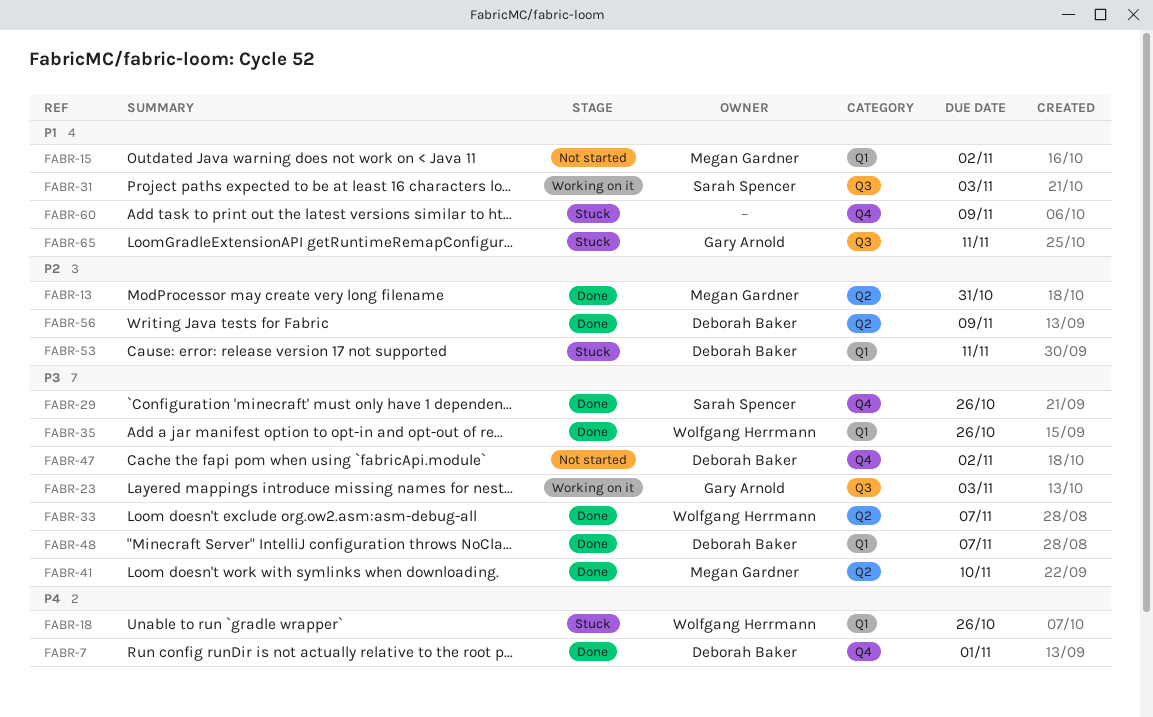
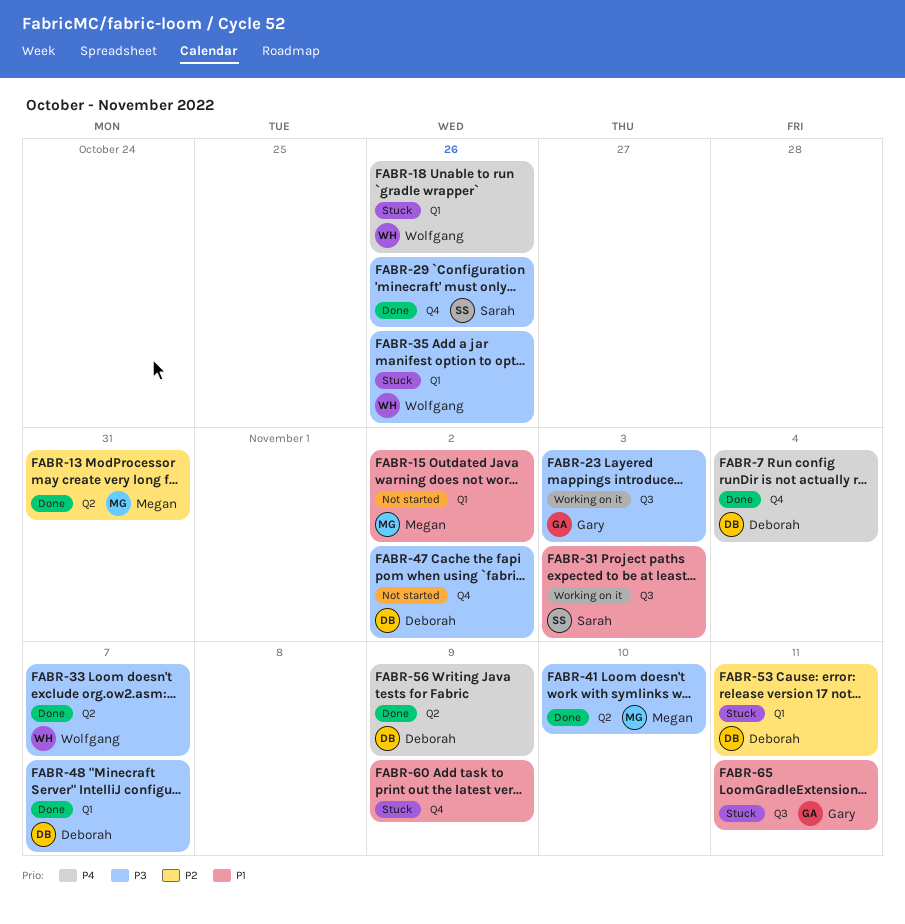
FABR-7, due: Nov 1 -> Nov 4
FABR-35, status: Done -> Stuck
FABR-56, priority: P2 -> P4

